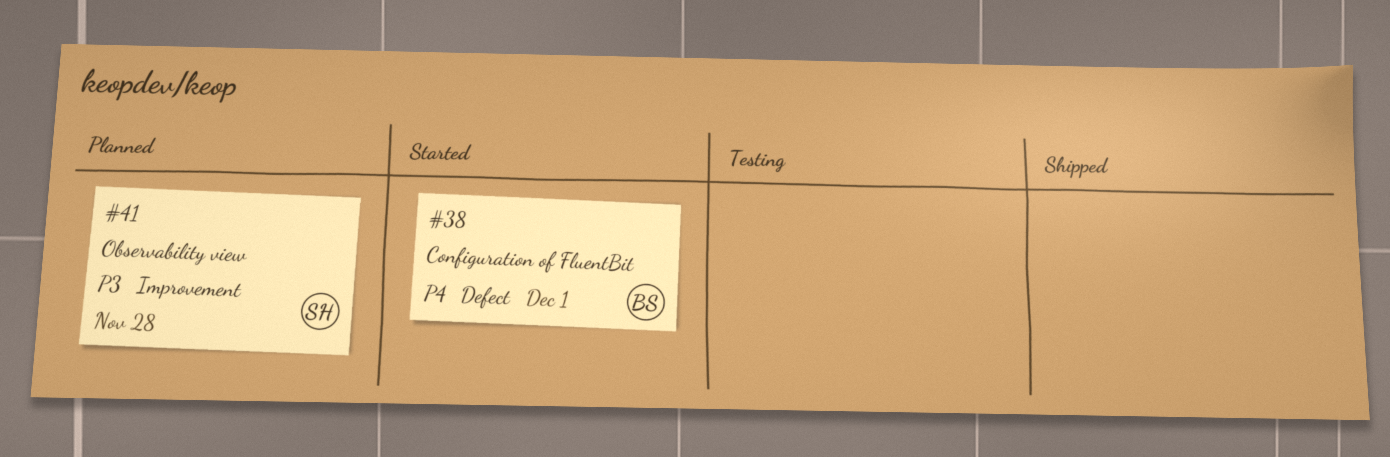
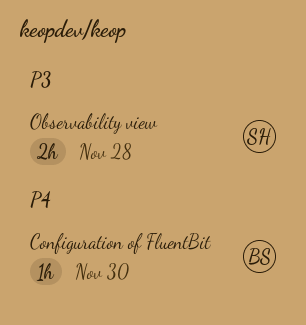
Configuration of FluentBit, due: Dec 1 -> Nov 30

